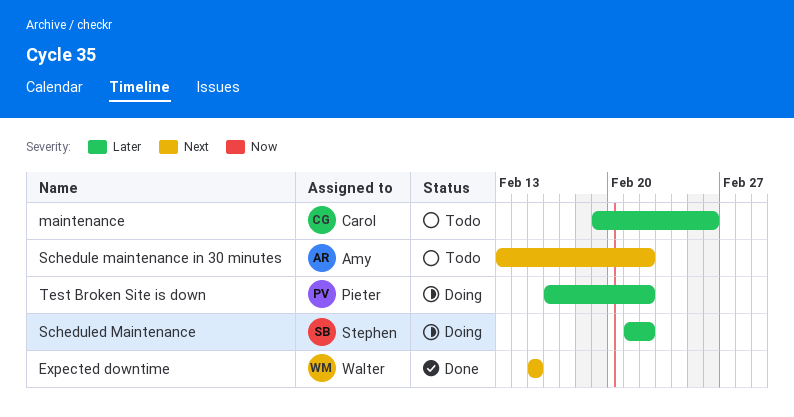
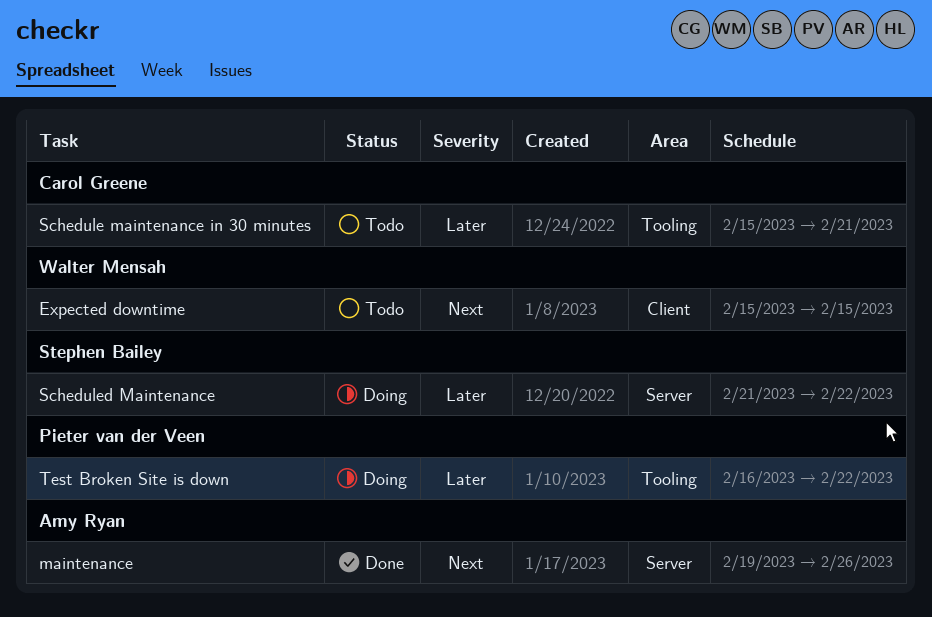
Expected downtime, status: Done -> Todo
maintenance, status: Todo -> Done
maintenance, owner: Carol Greene -> Amy Ryan
maintenance, priority: Later -> Next
Schedule maintenance in 30 minutes, owner: Amy Ryan -> Carol Greene
Schedule maintenance in 30 minutes, priority: Next -> Later
Schedule maintenance in 30 minutes, start: Feb 13 -> Feb 15
Schedule maintenance in 30 minutes, due: Feb 22 -> Feb 21

